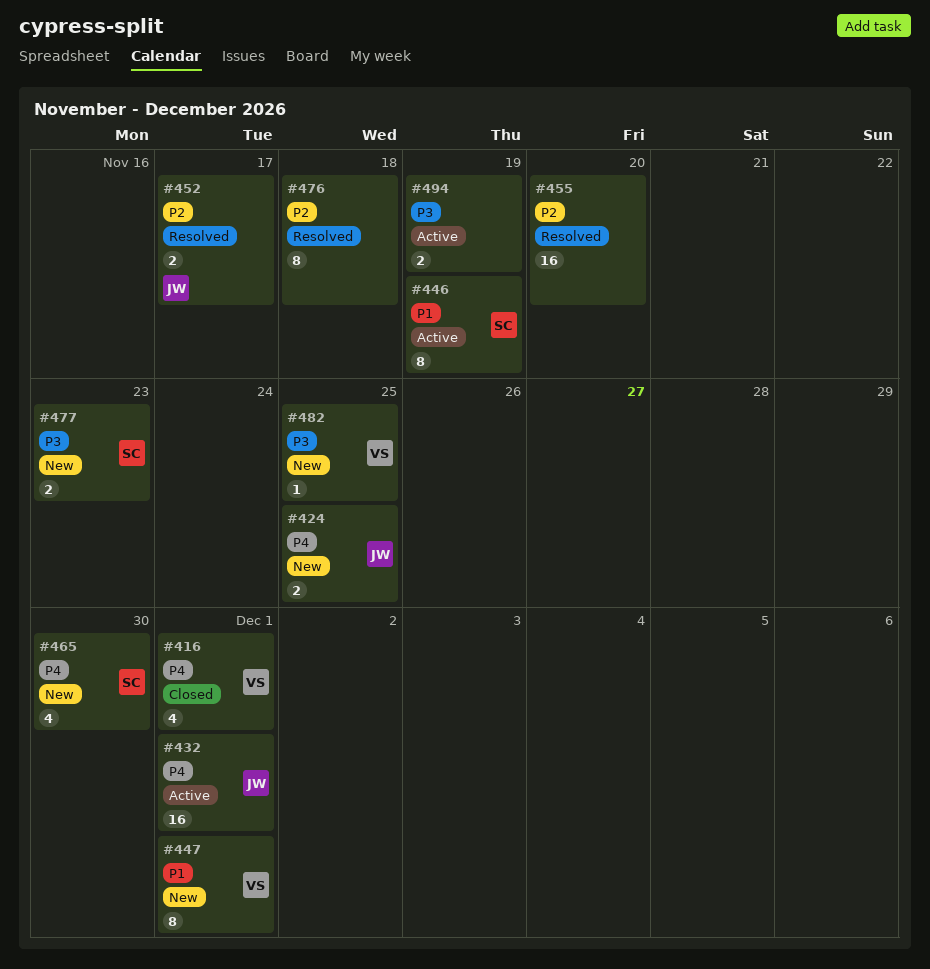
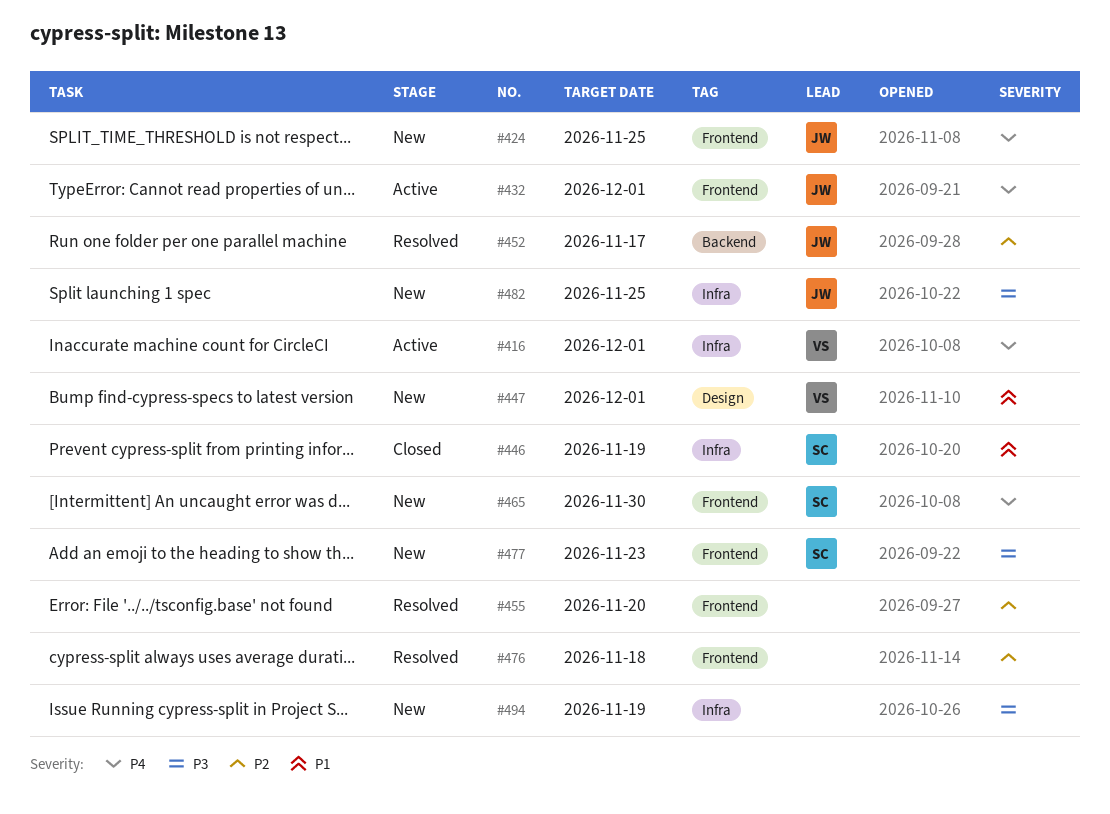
#416, status: Closed -> Active
#446, status: Active -> Closed
#482, owner: VS -> JW
#494, status: Active -> New

